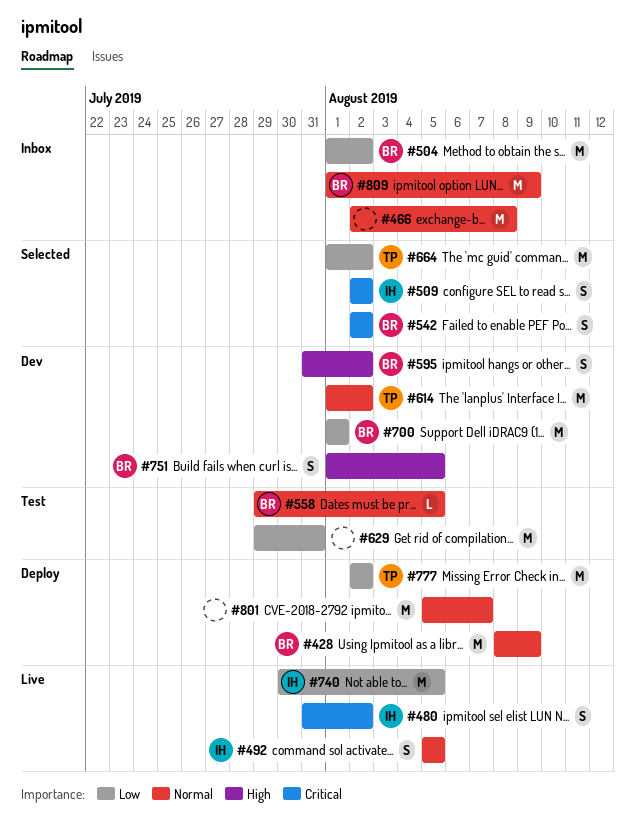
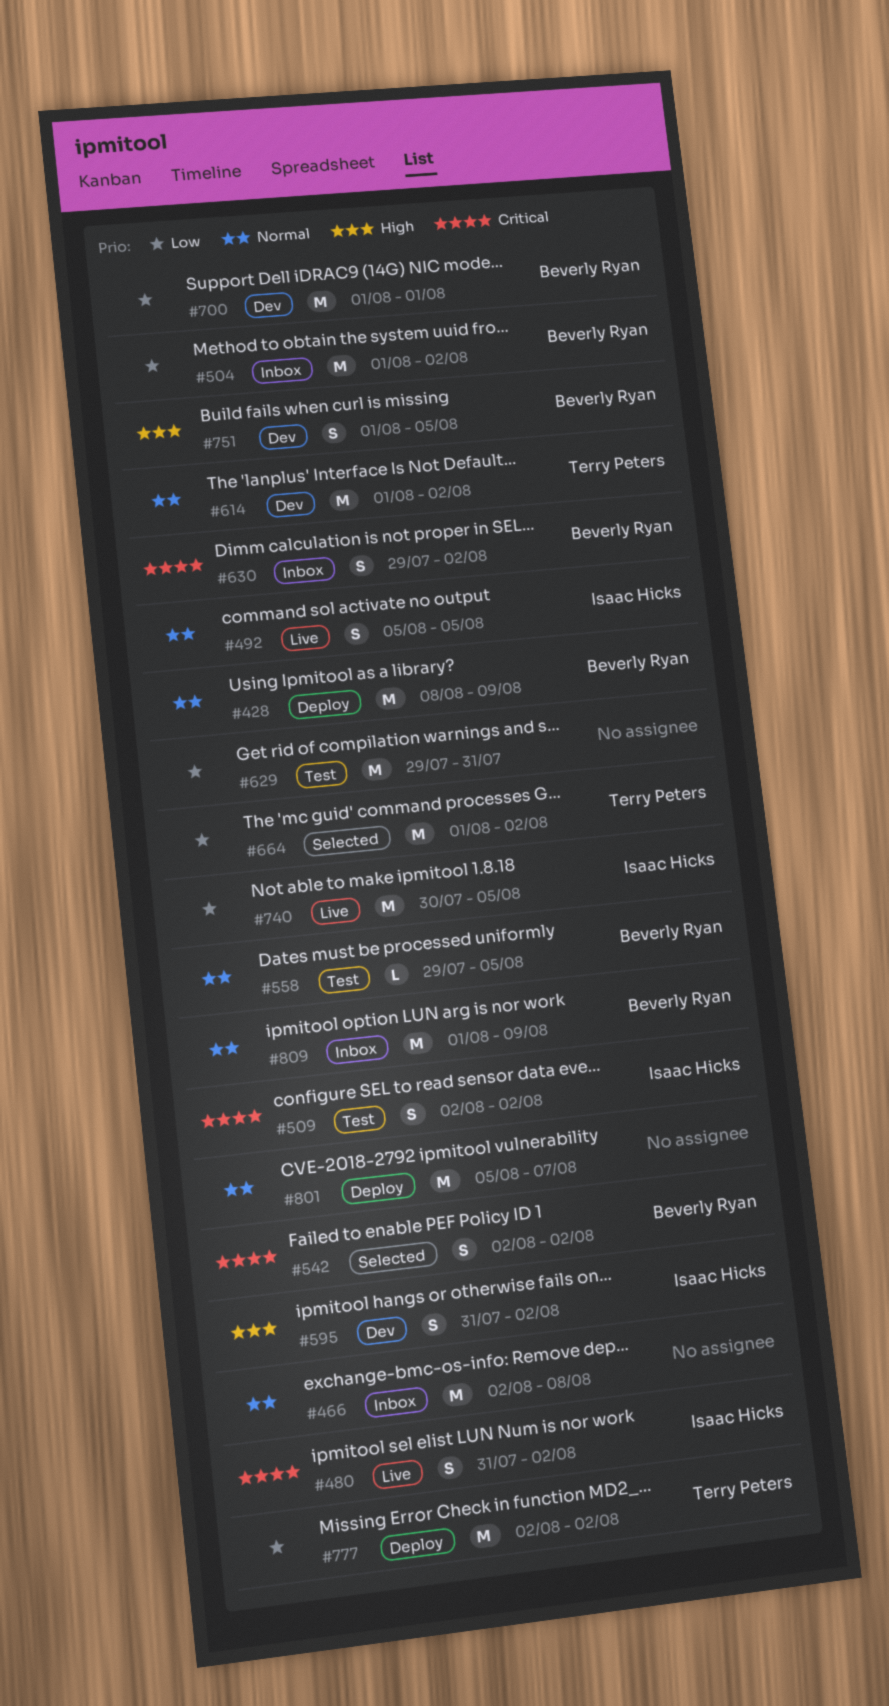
#509, status: Selected -> Test
#595, owner: Beverly Ryan -> Isaac Hicks
#630: none -> present

